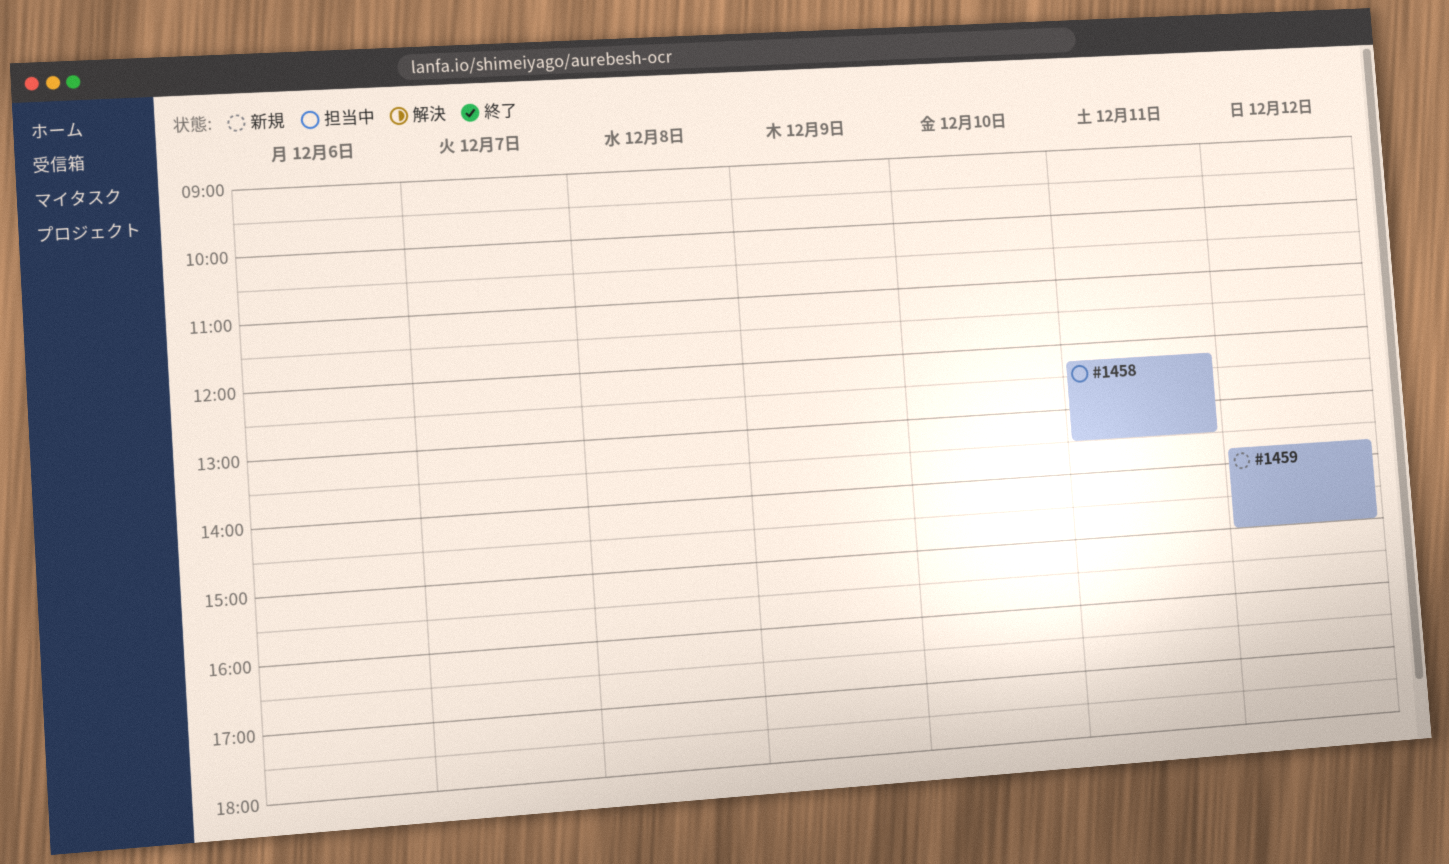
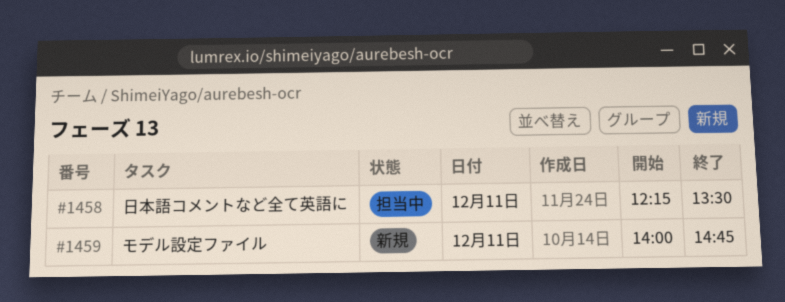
#1459, day: Dec 12 -> Dec 11
#1459, begins: 13:45 -> 14:00
#1459, ends: 15:00 -> 14:45

